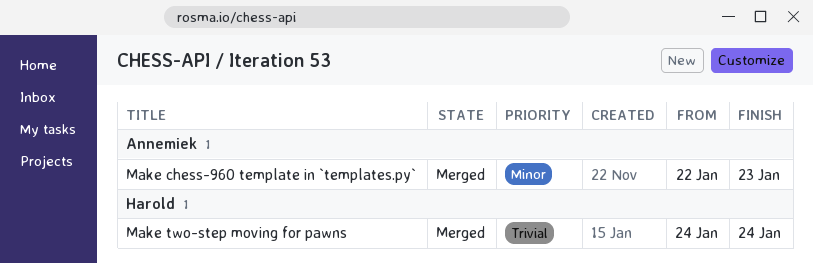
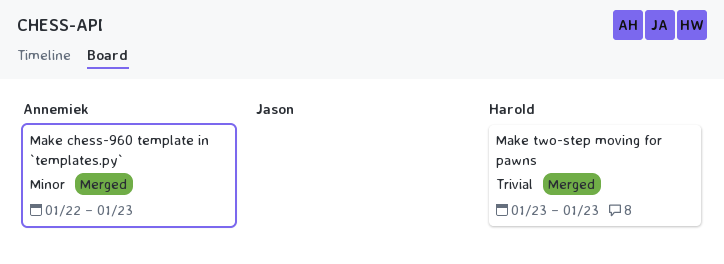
Make two-step moving for pawns, start: Jan 24 -> Jan 23
Make two-step moving for pawns, due: Jan 24 -> Jan 23

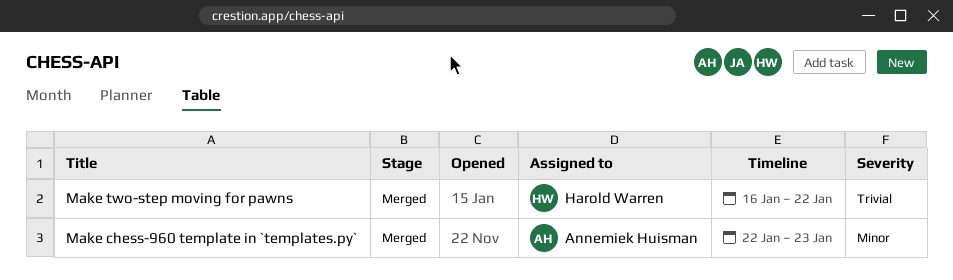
Make two-step moving for pawns, start: Jan 23 -> Jan 16
Make two-step moving for pawns, due: Jan 23 -> Jan 22

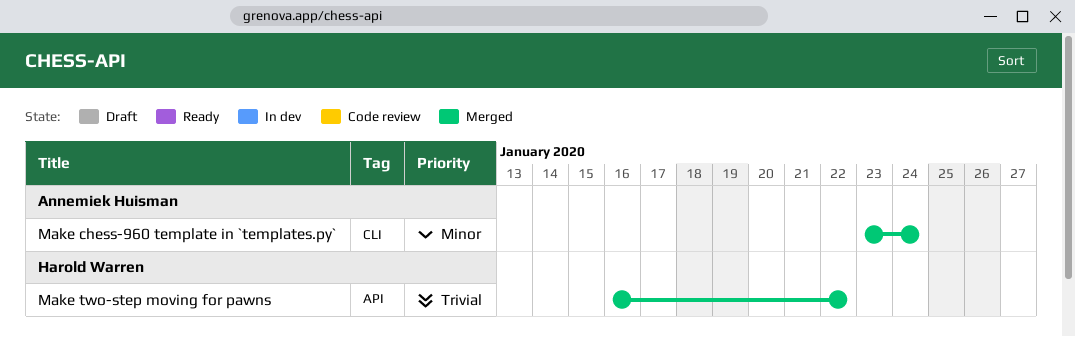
Make chess-960 template in `templates.py`, start: Jan 22 -> Jan 23
Make chess-960 template in `templates.py`, due: Jan 23 -> Jan 24

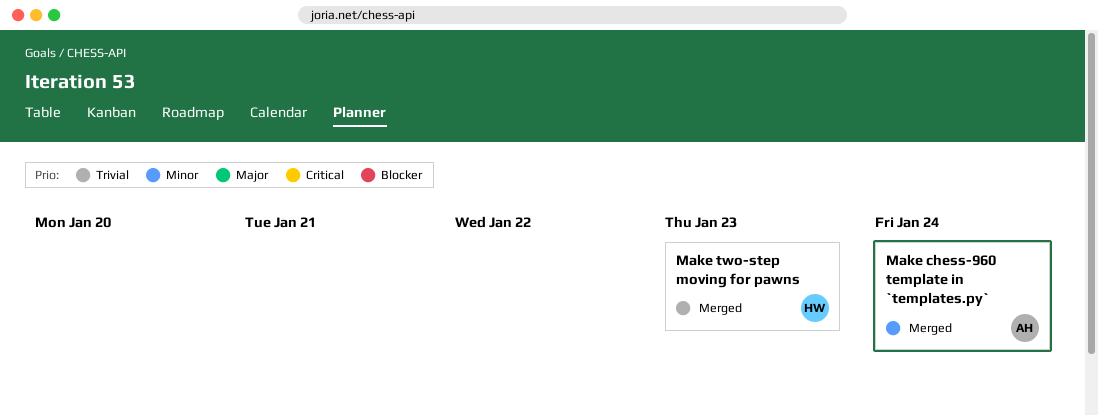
Make two-step moving for pawns, due: Jan 22 -> Jan 23

